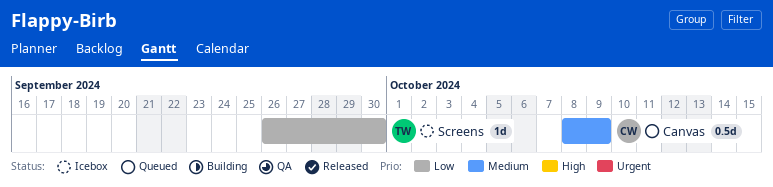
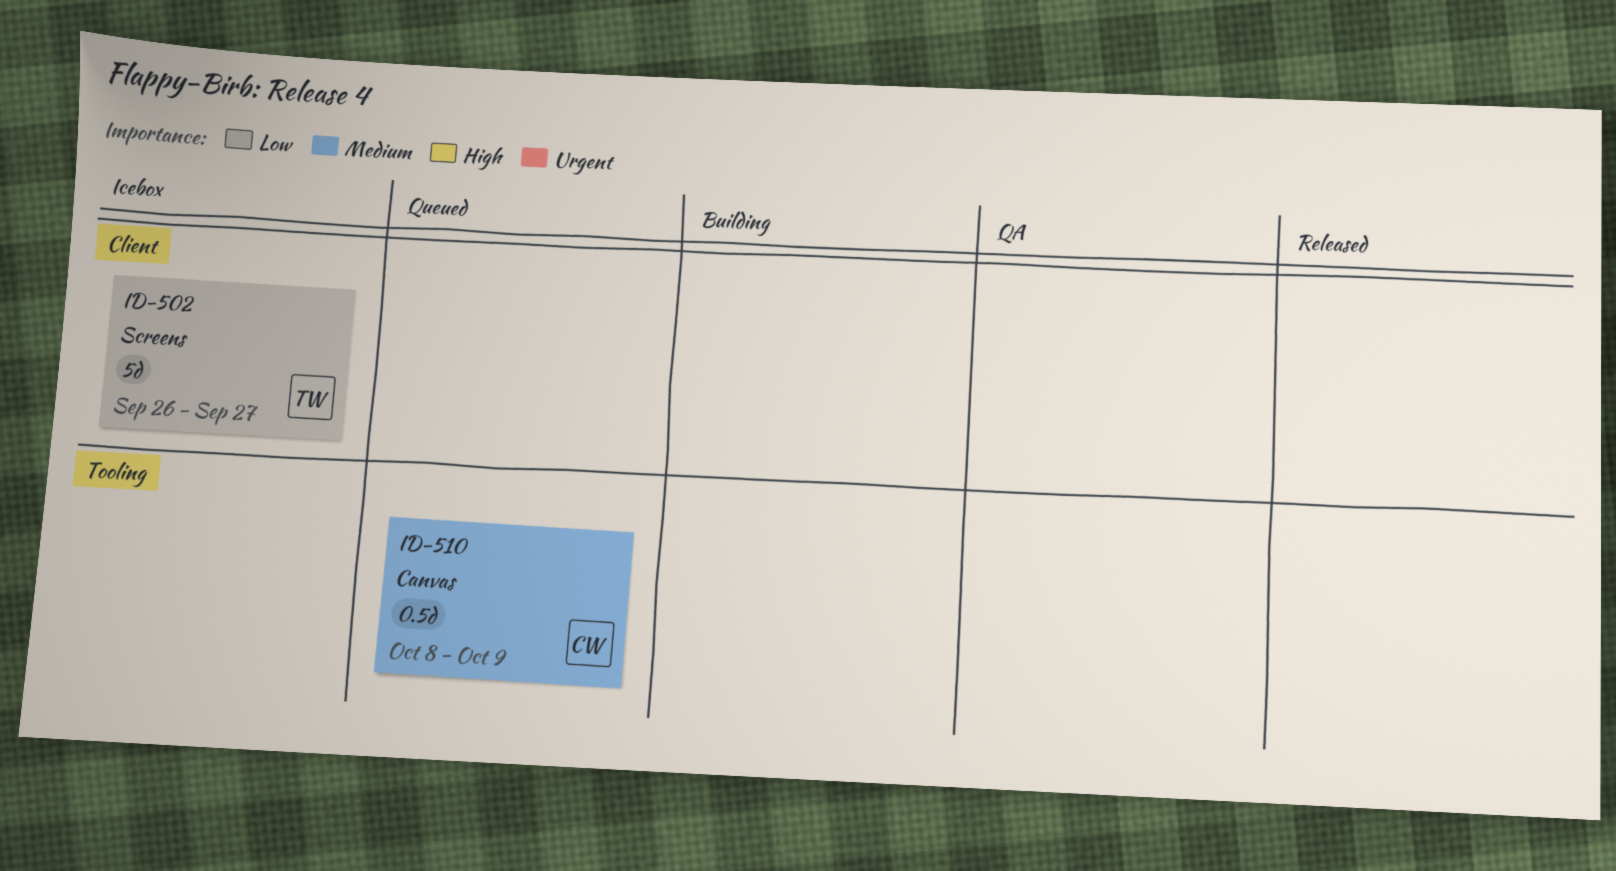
Screens, estimate: 1d -> 5d
Screens, due: Sep 30 -> Sep 27

